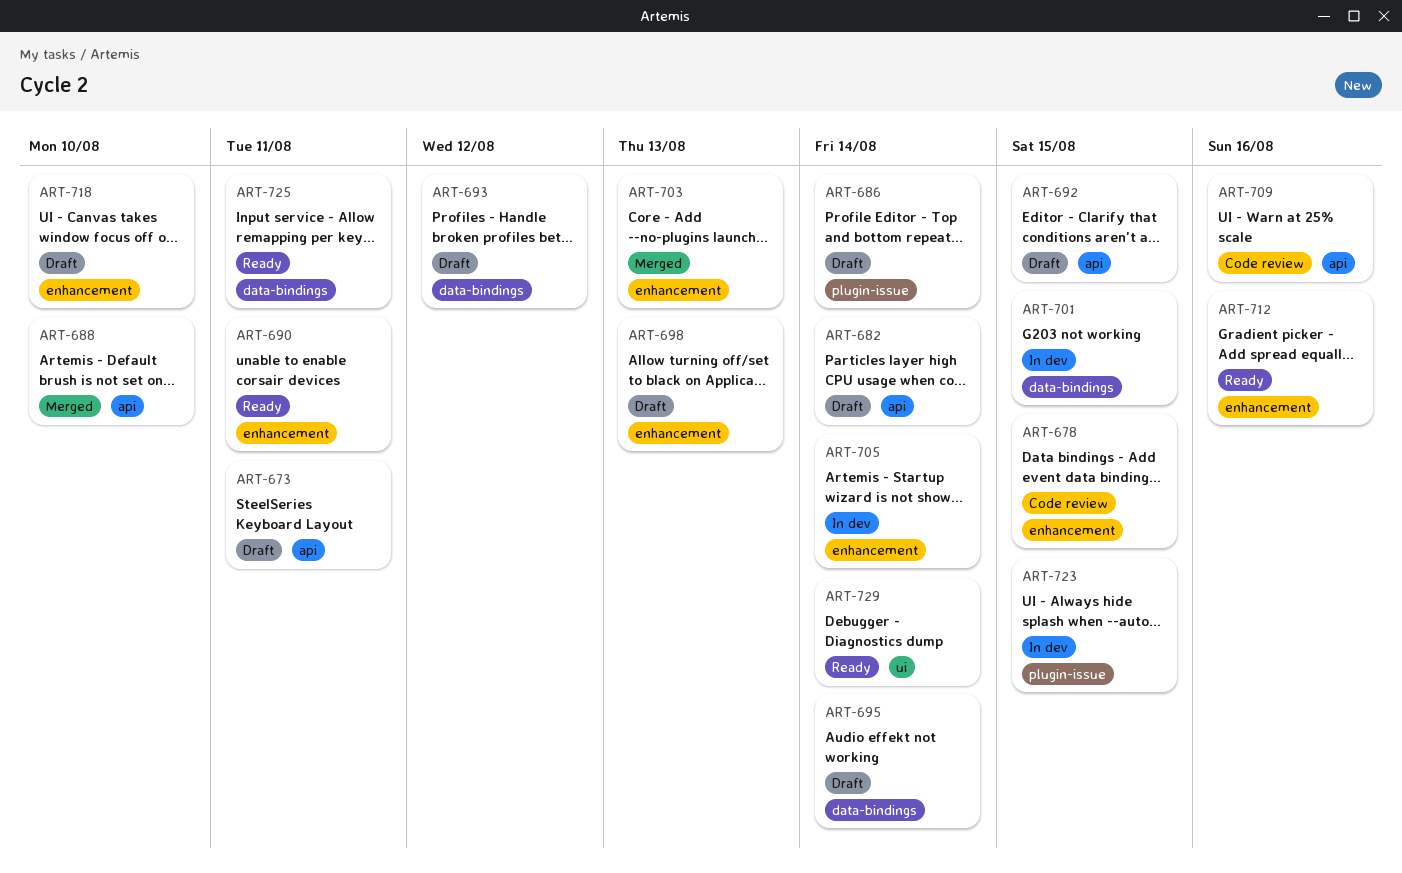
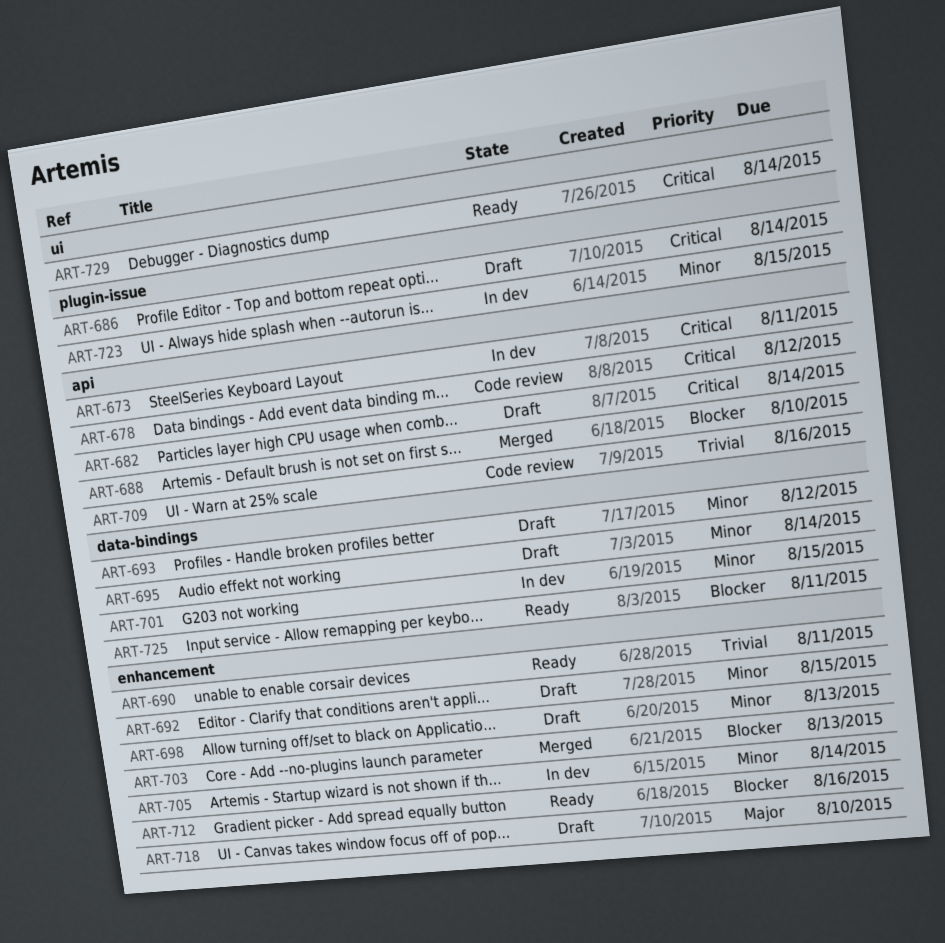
ART-673, status: Draft -> In dev
ART-678, label: enhancement -> api
ART-678, due: Aug 15 -> Aug 12
ART-692, label: api -> enhancement

